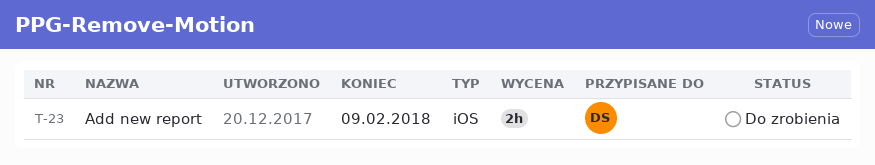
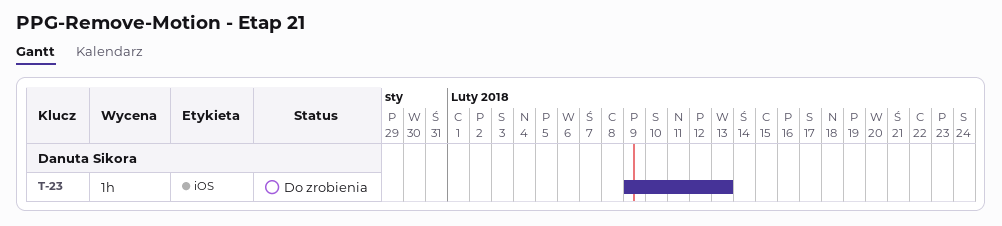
T-23, estimate: 2h -> 1h
T-23, due: Feb 9 -> Feb 13

